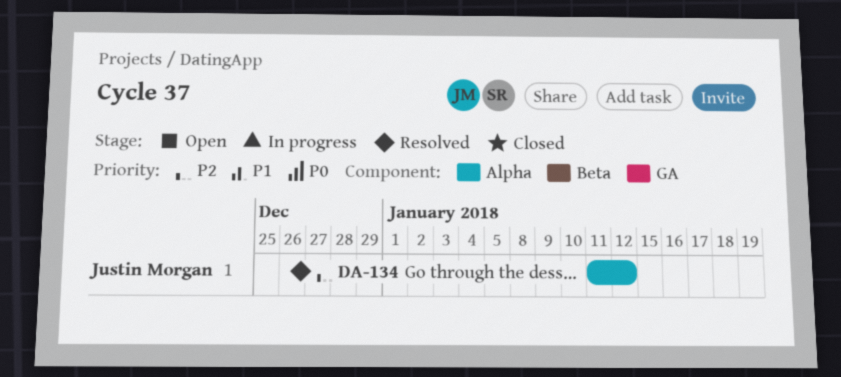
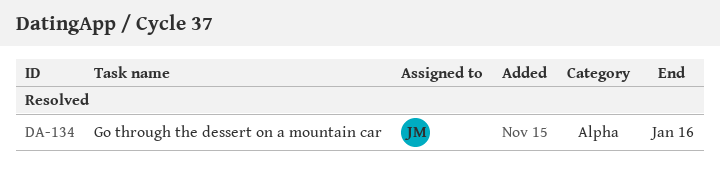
DA-134, due: Jan 12 -> Jan 16

